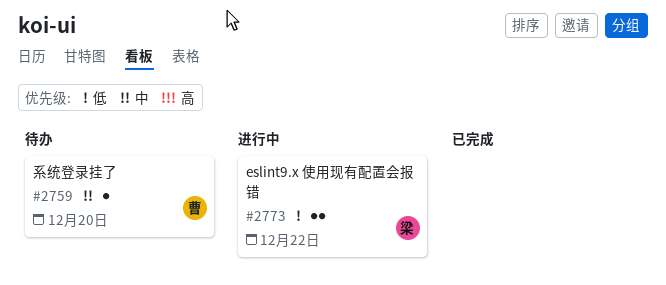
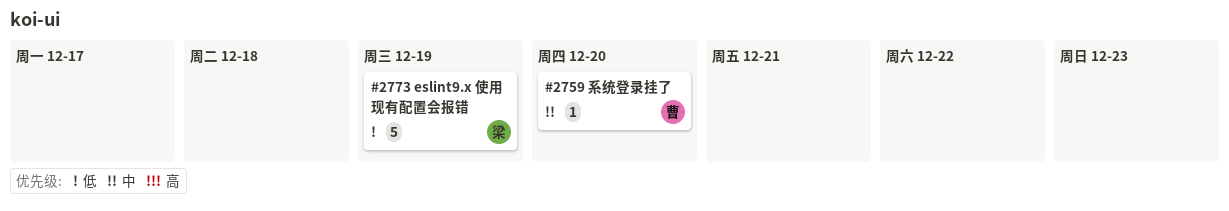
#2773, estimate: 2 -> 5
#2773, due: Dec 22 -> Dec 19

